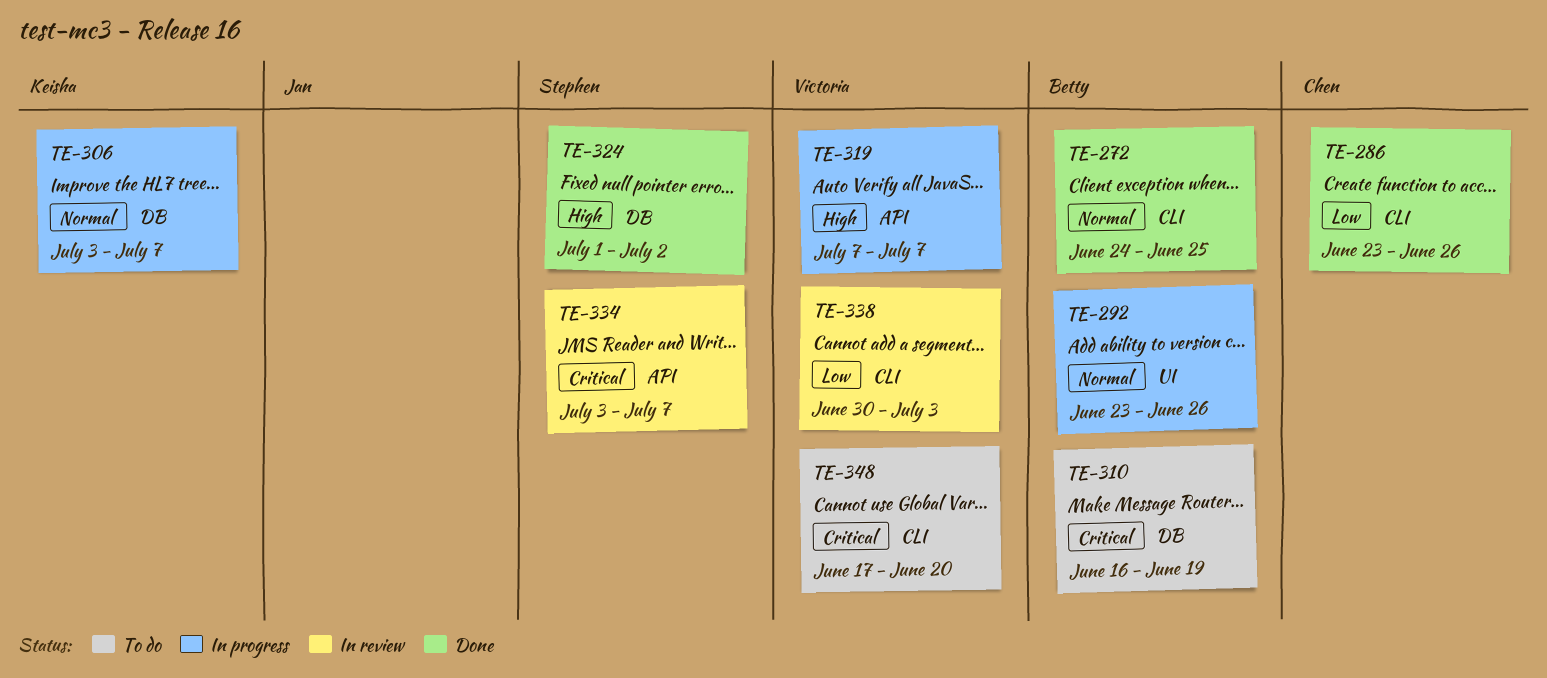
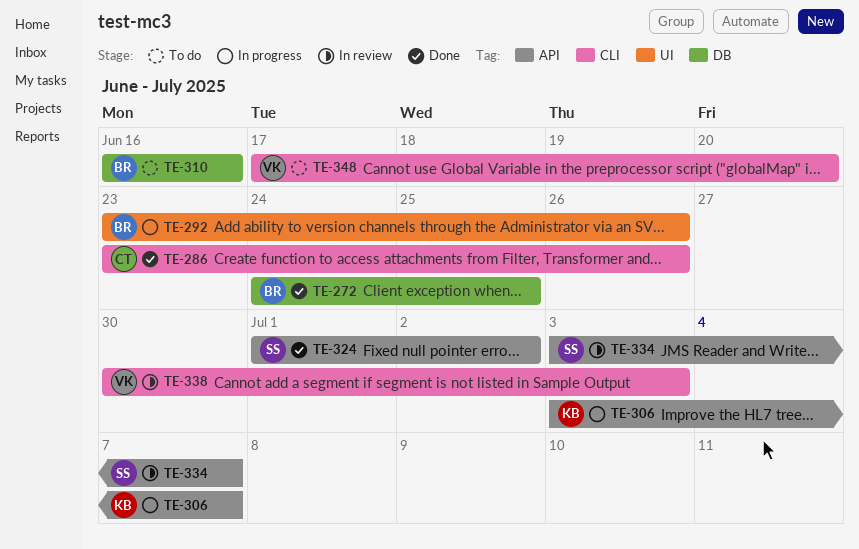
TE-272, label: CLI -> DB
TE-306, label: DB -> API
TE-310, due: Jun 19 -> Jun 16
TE-319: present -> none
TE-324, label: DB -> API

